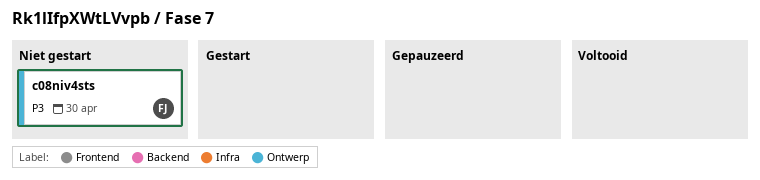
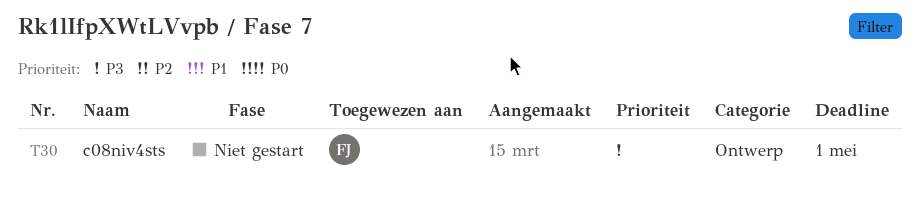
c08niv4sts, due: Apr 30 -> May 1

